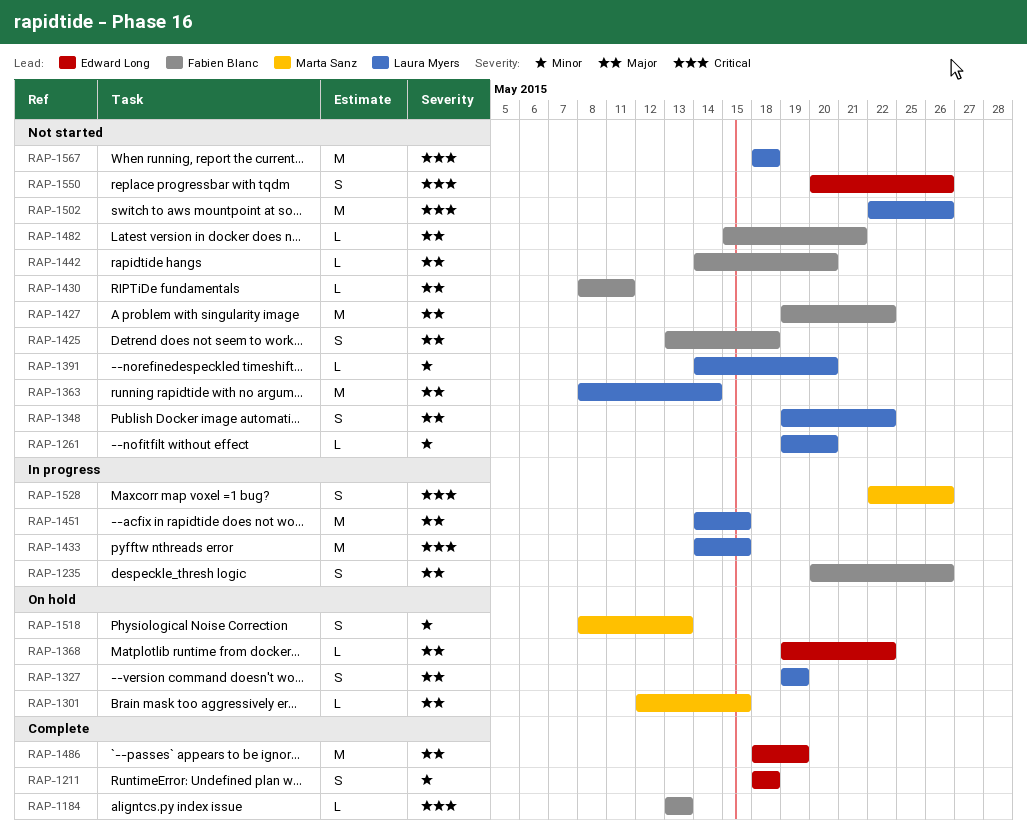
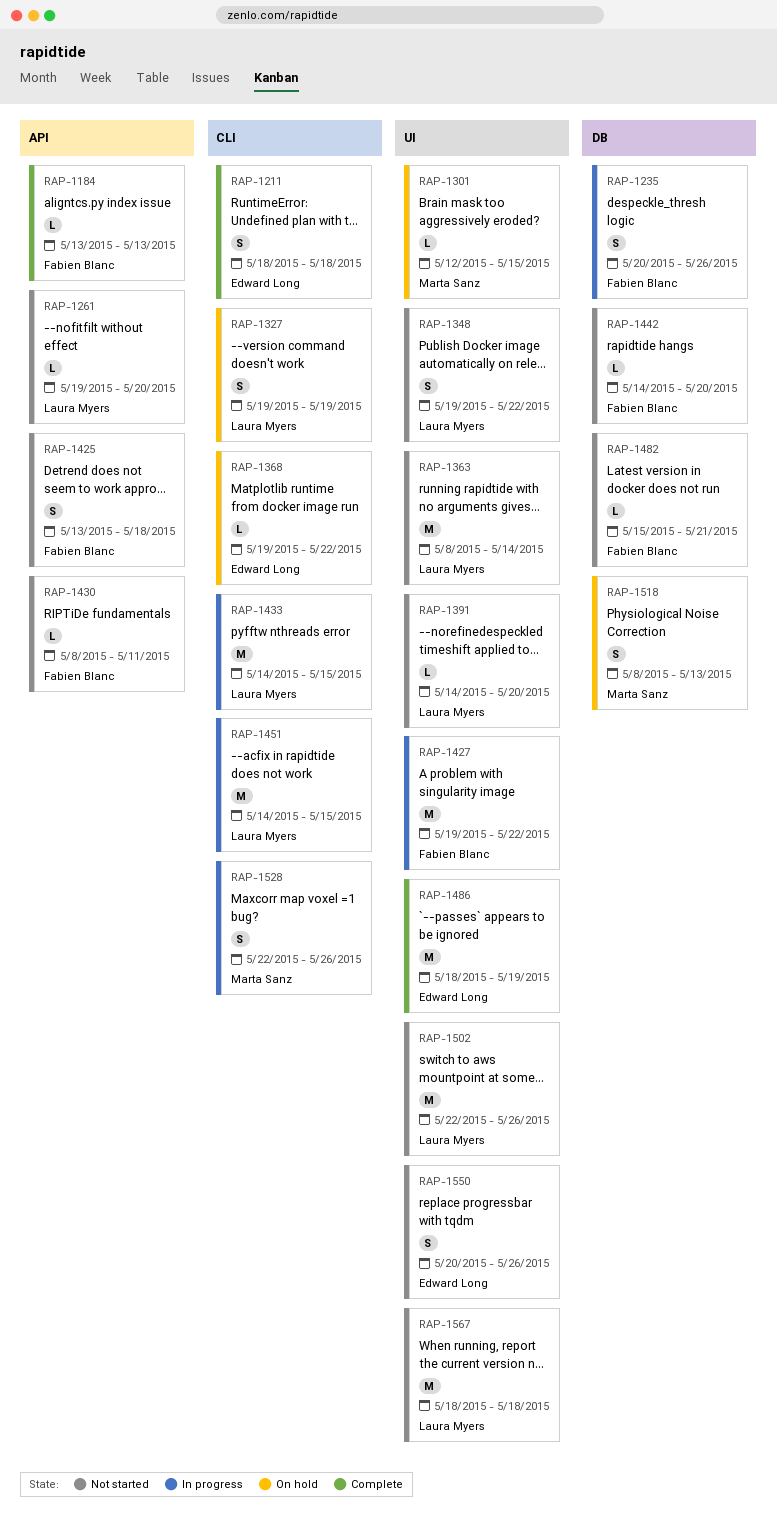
RAP-1427, status: Not started -> In progress

